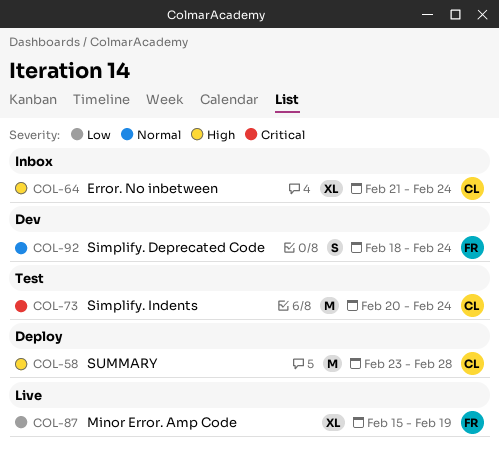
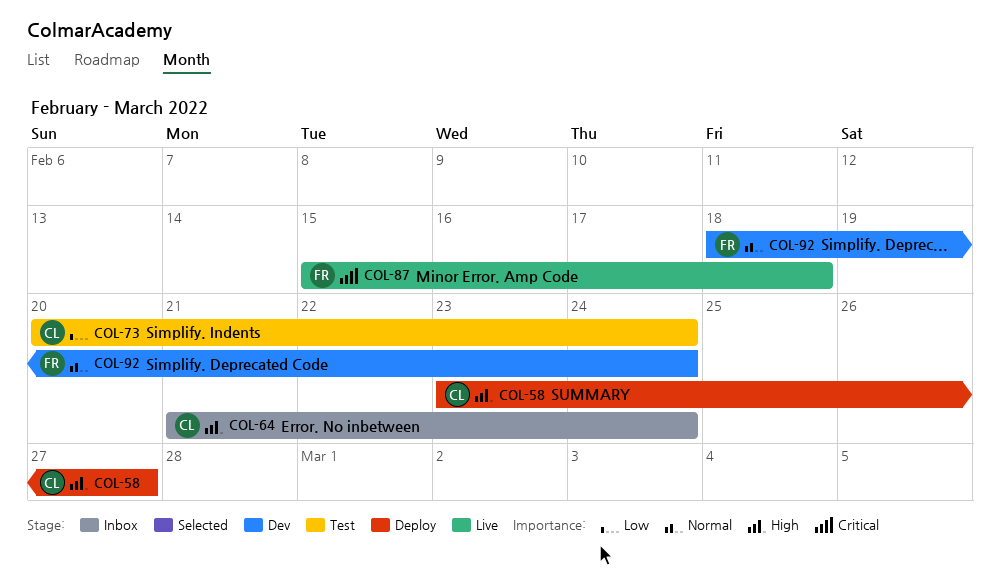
COL-58, due: Feb 28 -> Feb 27
COL-73, priority: Critical -> Low
COL-87, priority: Low -> Critical
COL-87, due: Feb 19 -> Feb 18

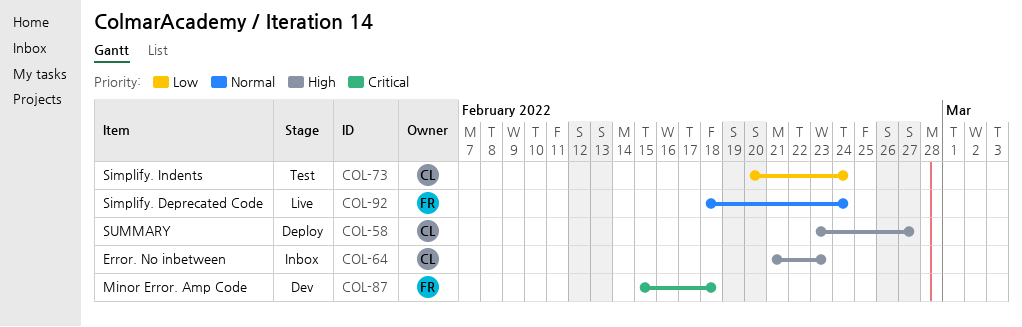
COL-64, due: Feb 24 -> Feb 23
COL-87, status: Live -> Dev
COL-92, status: Dev -> Live

